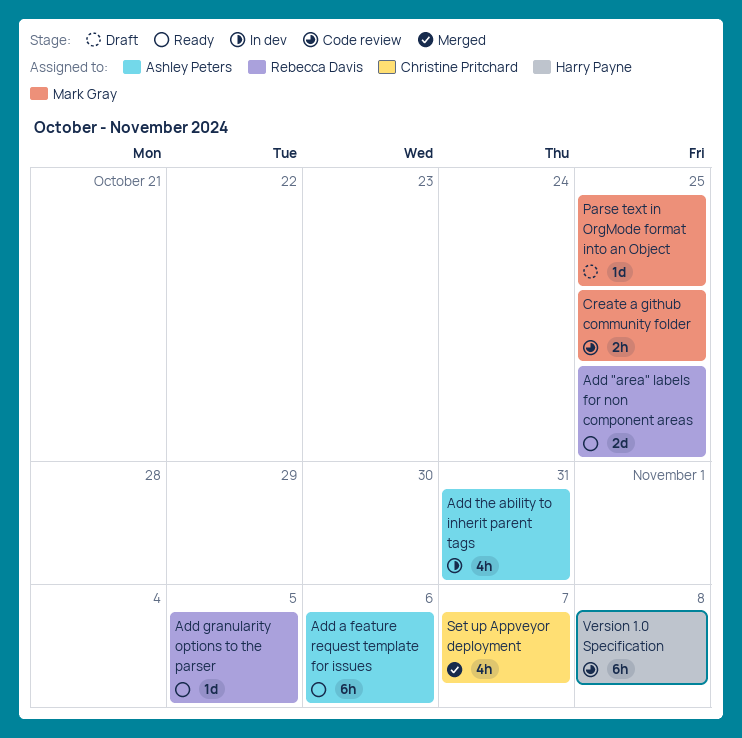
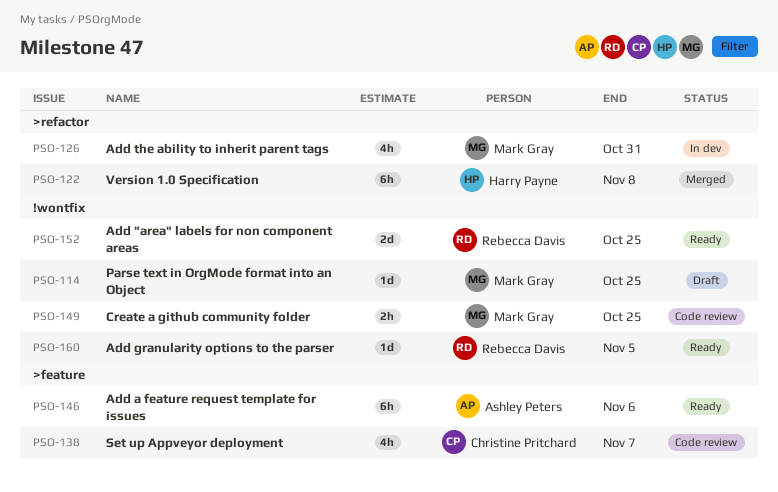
Add the ability to inherit parent tags, owner: Ashley Peters -> Mark Gray
Set up Appveyor deployment, status: Merged -> Code review
Version 1.0 Specification, status: Code review -> Merged

